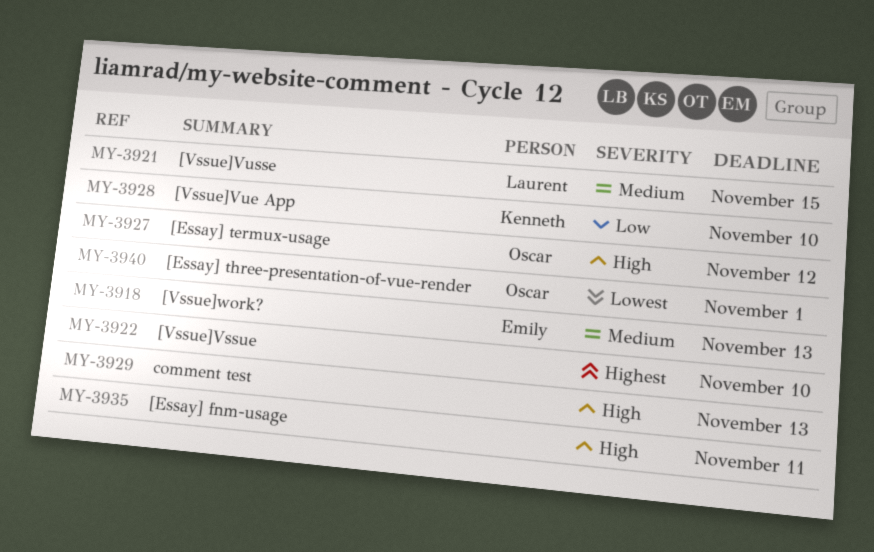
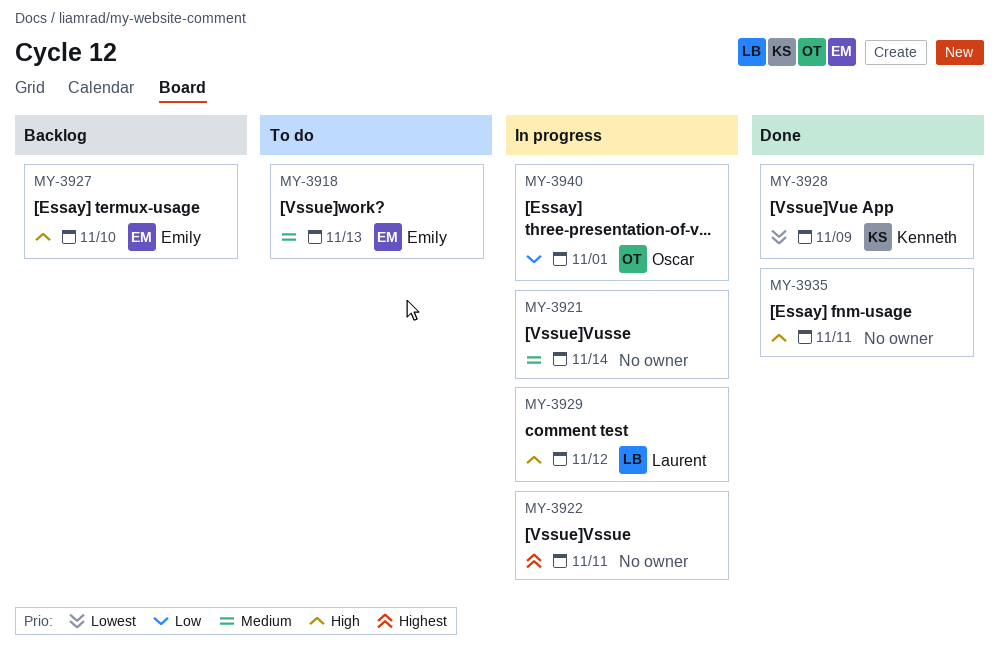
MY-3921, owner: Laurent -> none
MY-3921, due: Nov 15 -> Nov 14
MY-3922, due: Nov 10 -> Nov 11
MY-3927, owner: Oscar -> Emily
MY-3927, due: Nov 12 -> Nov 10
MY-3928, priority: Low -> Lowest
MY-3928, due: Nov 10 -> Nov 9
MY-3929, owner: none -> Laurent
MY-3929, due: Nov 13 -> Nov 12
MY-3940, priority: Lowest -> Low

